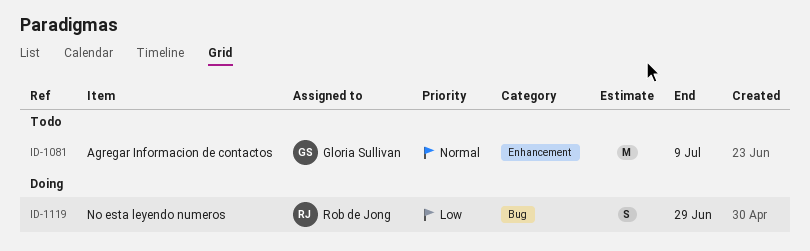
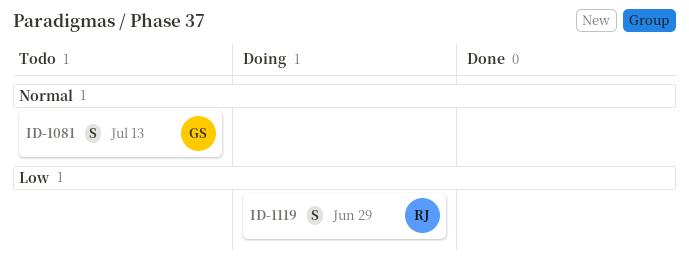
ID-1081, estimate: M -> S
ID-1081, due: Jul 9 -> Jul 13

